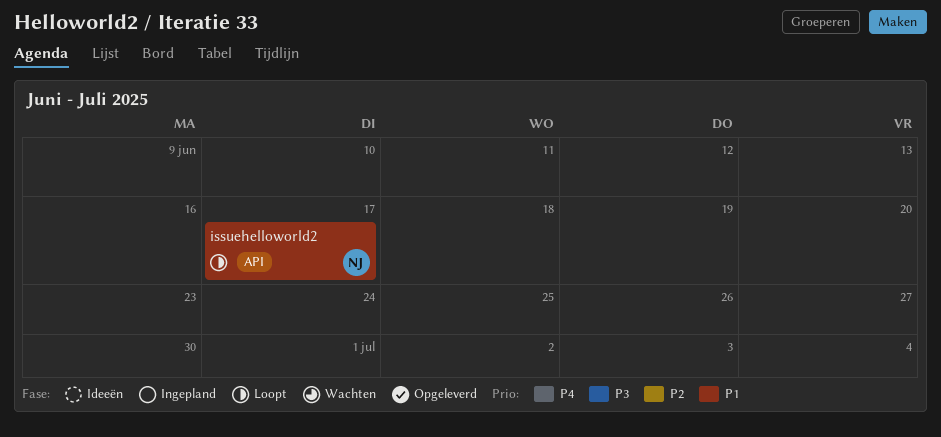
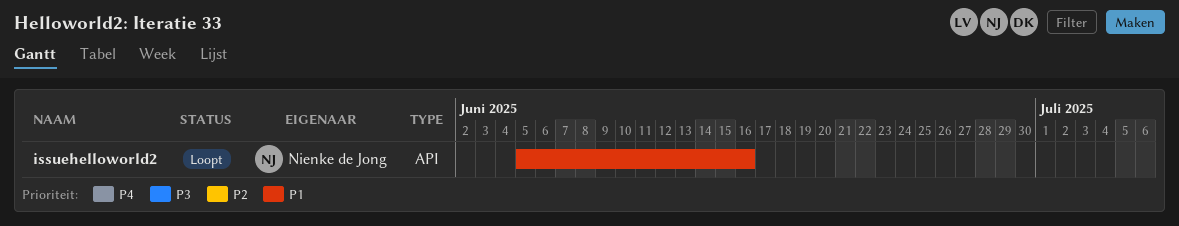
issuehelloworld2, due: Jun 17 -> Jun 16

